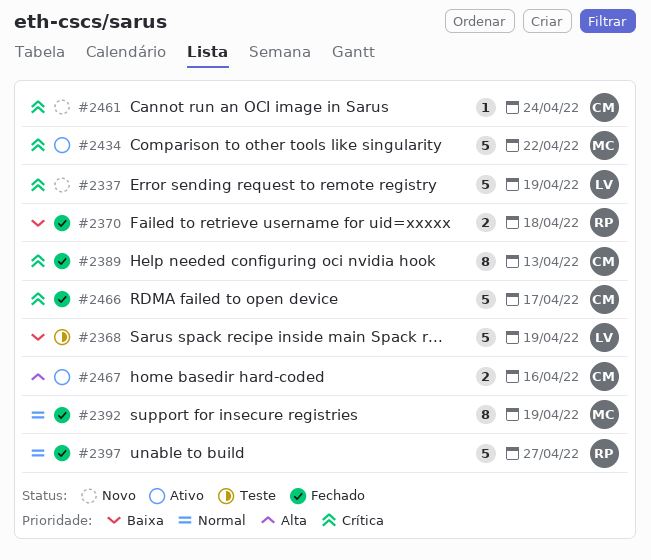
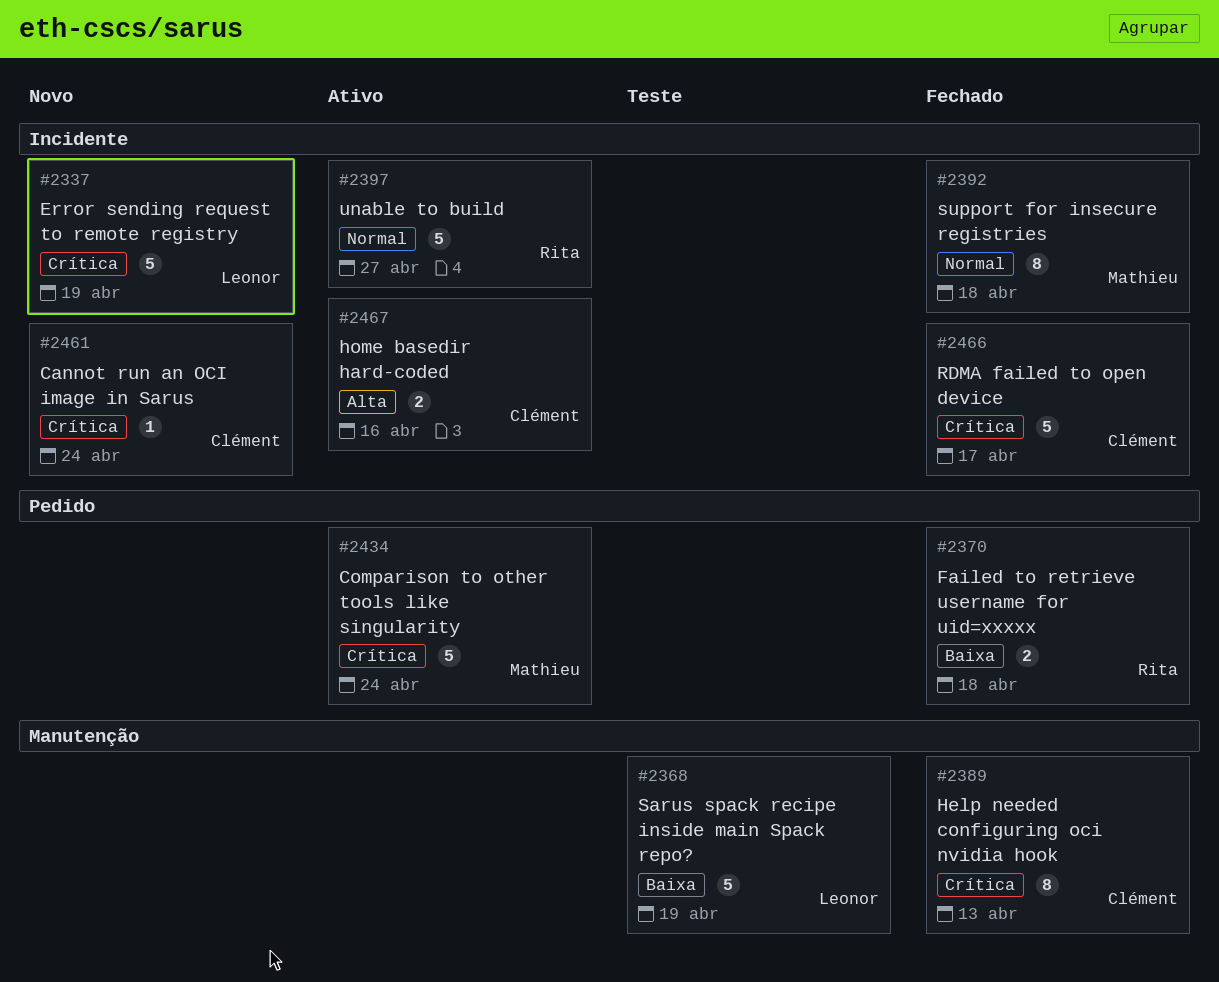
#2392, due: Apr 19 -> Apr 18
#2397, status: Fechado -> Ativo
#2434, due: Apr 22 -> Apr 24

